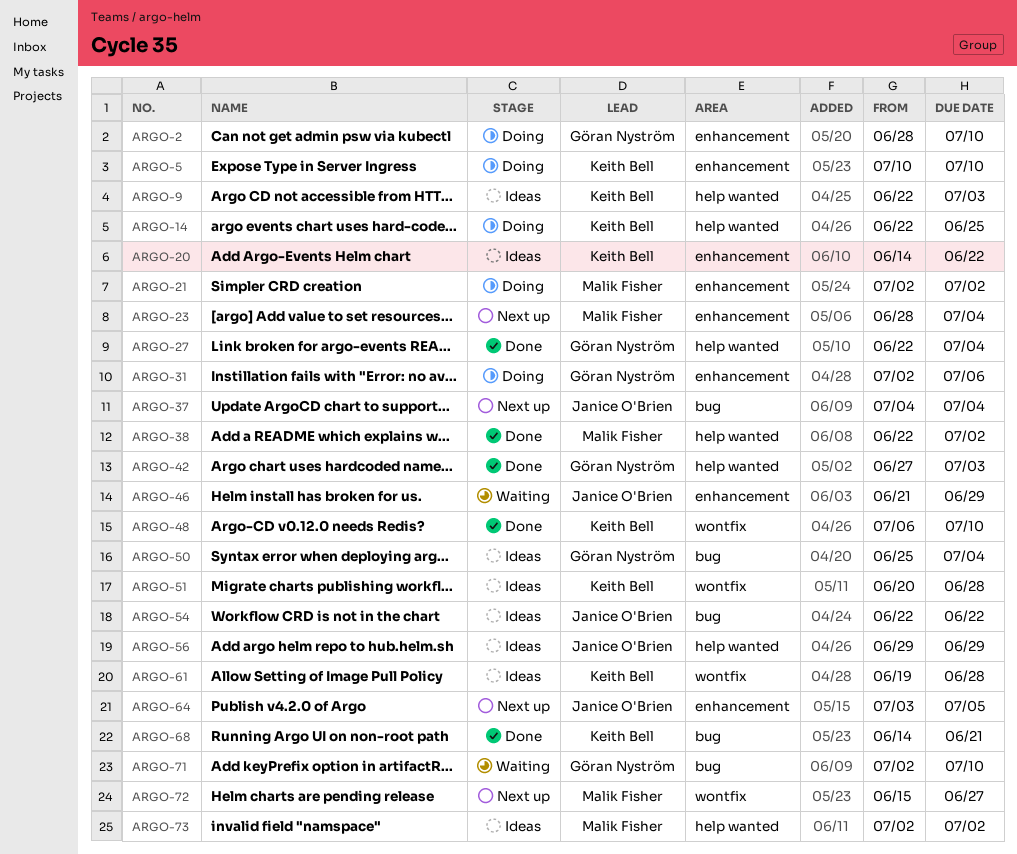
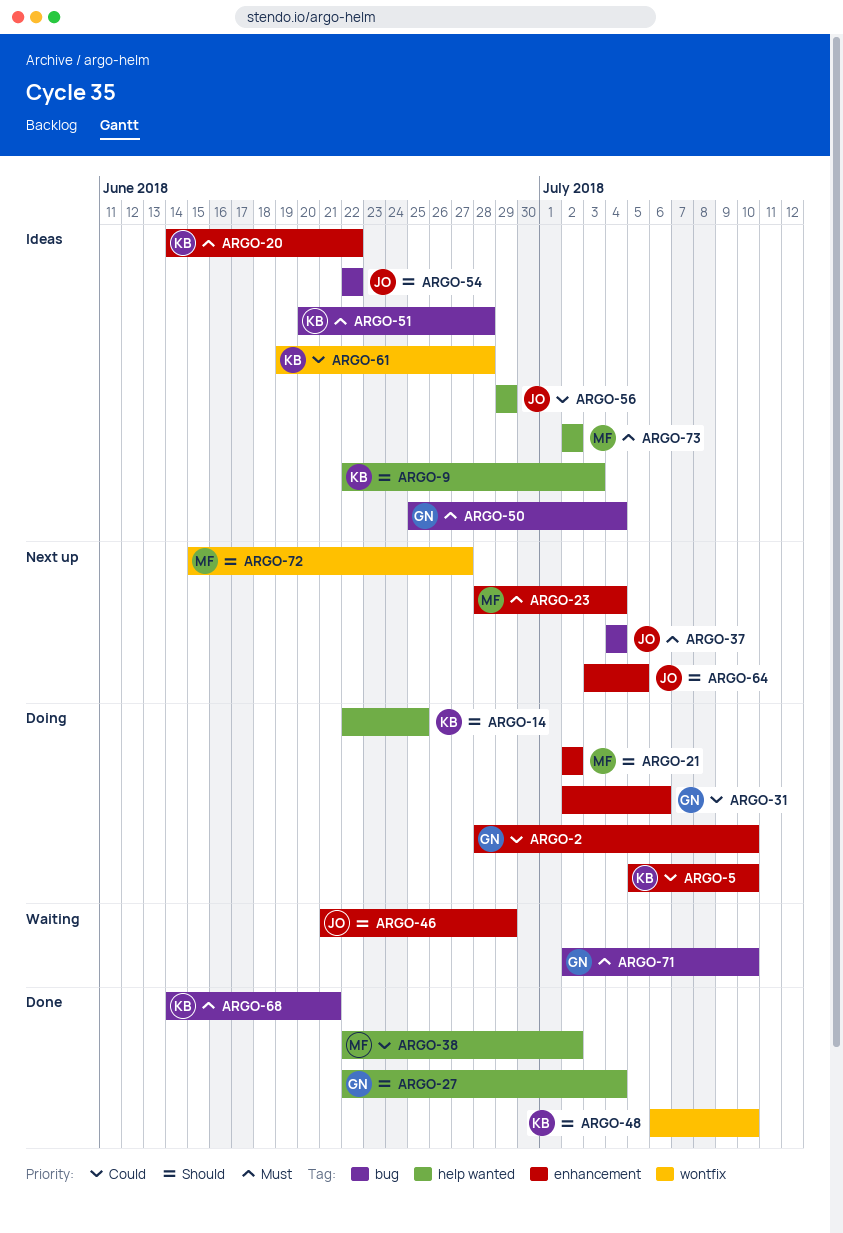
ARGO-5, start: Jul 10 -> Jul 5
ARGO-42: present -> none
ARGO-51, label: wontfix -> bug

